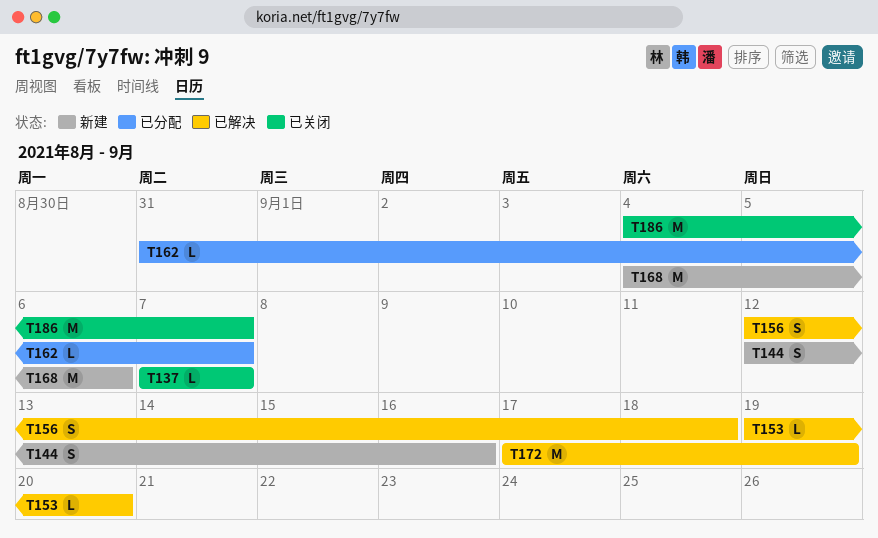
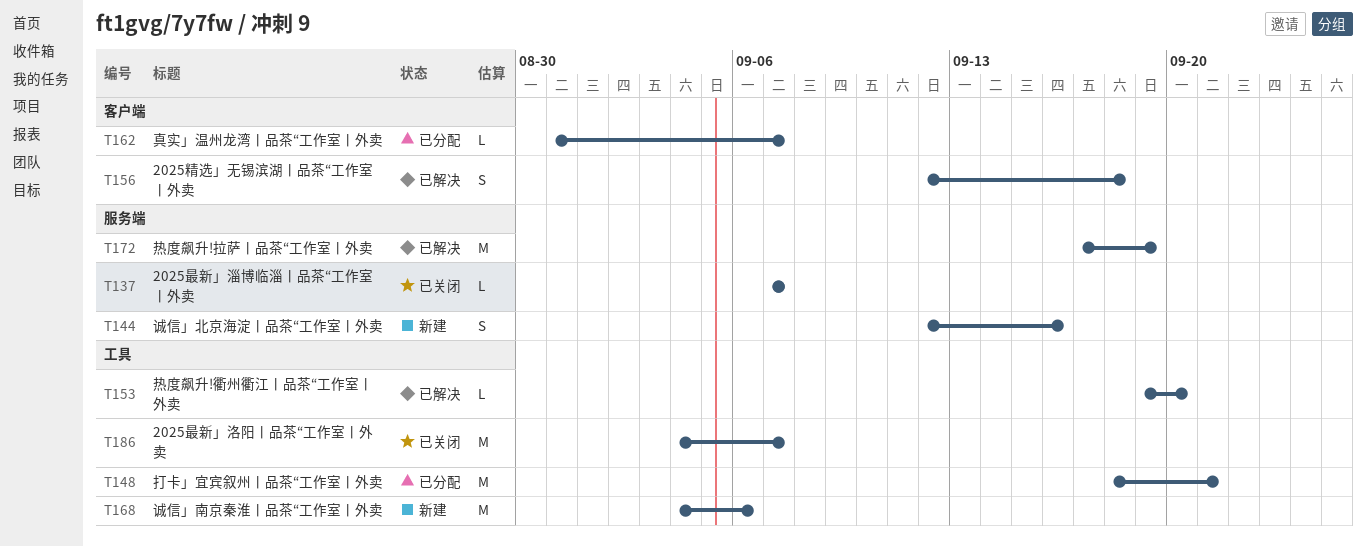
T148: none -> present

